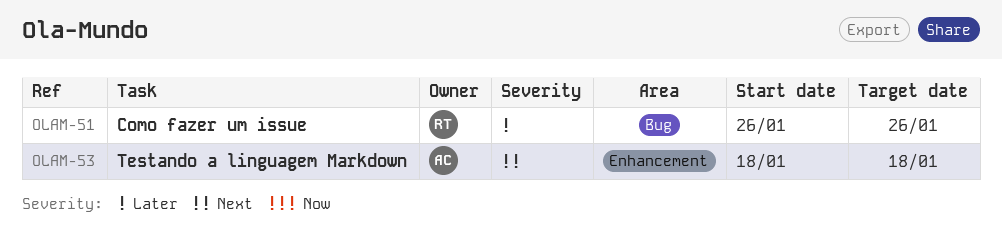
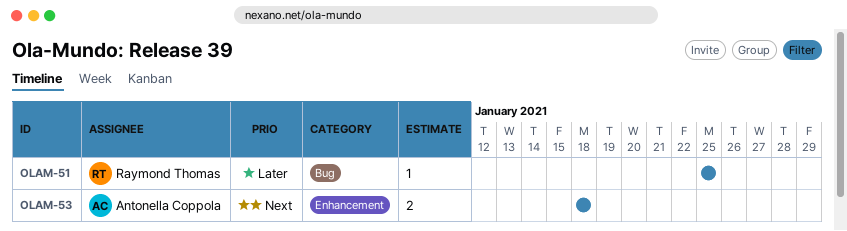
OLAM-51, start: Jan 26 -> Jan 25
OLAM-51, due: Jan 26 -> Jan 25

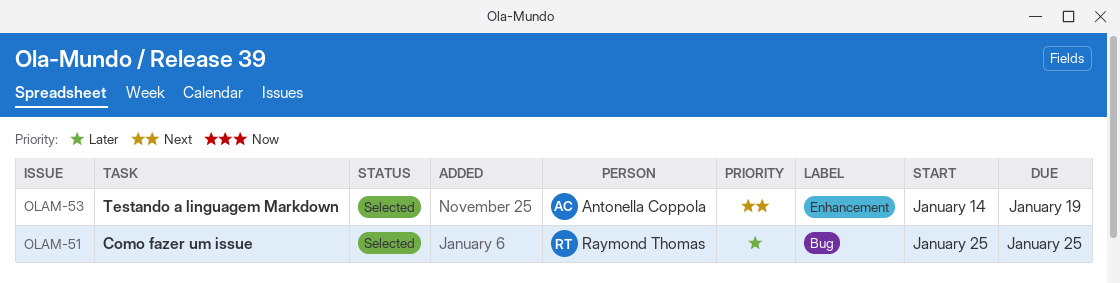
OLAM-53, start: Jan 18 -> Jan 14
OLAM-53, due: Jan 18 -> Jan 19

